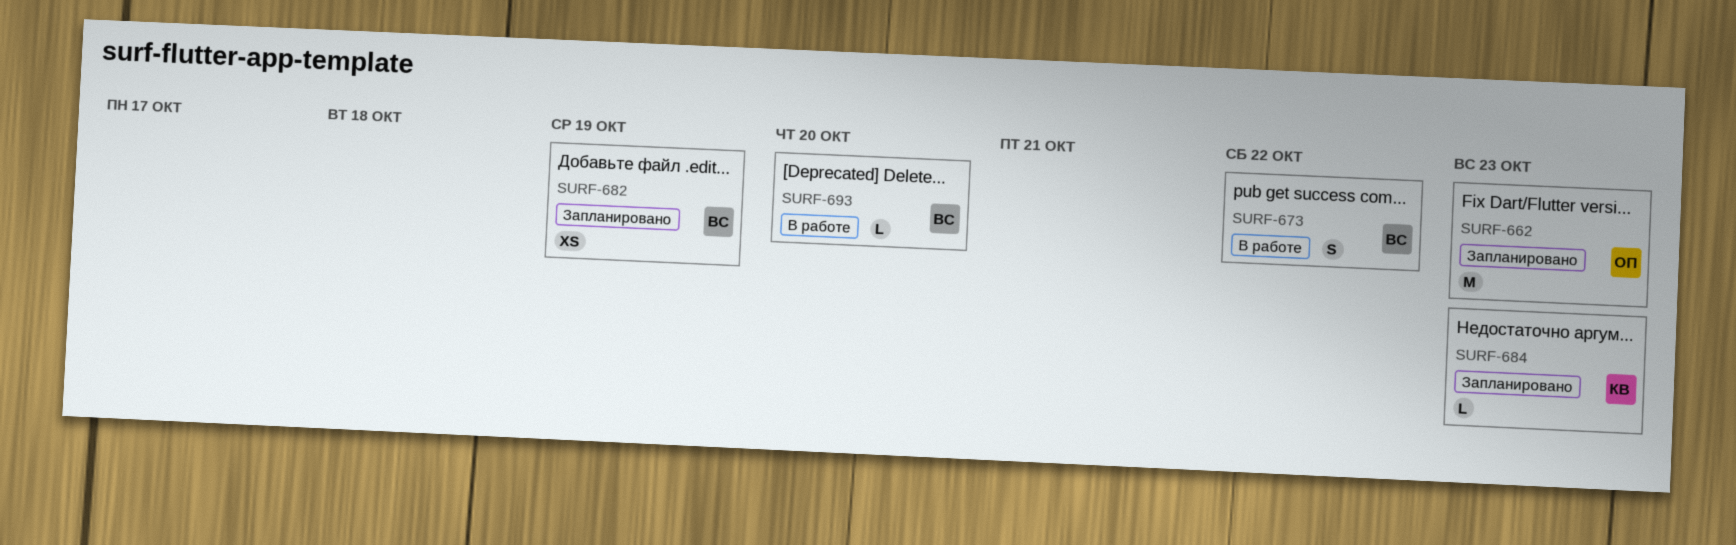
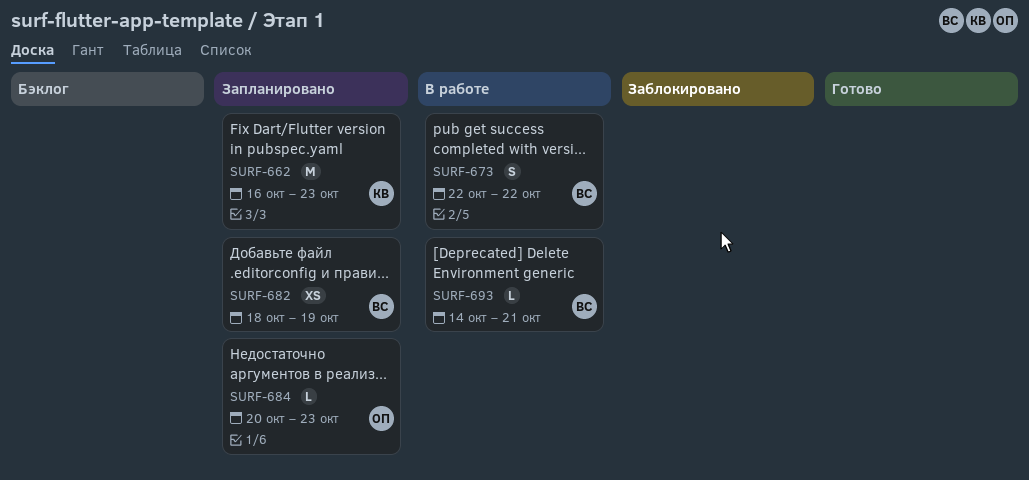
SURF-662, owner: ОП -> КВ
SURF-684, owner: КВ -> ОП
SURF-693, due: Oct 20 -> Oct 21

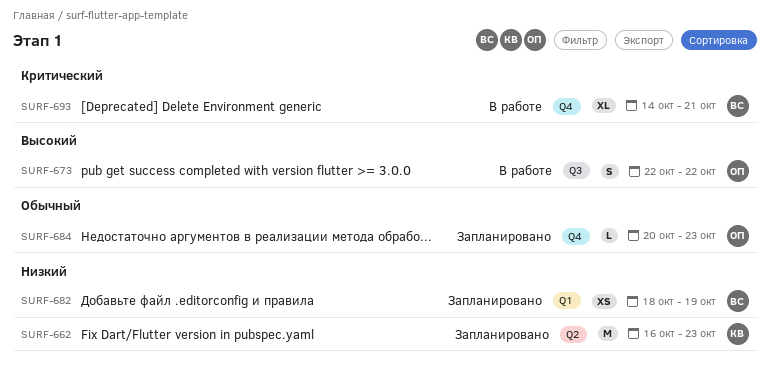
SURF-673, owner: ВС -> ОП
SURF-693, estimate: L -> XL

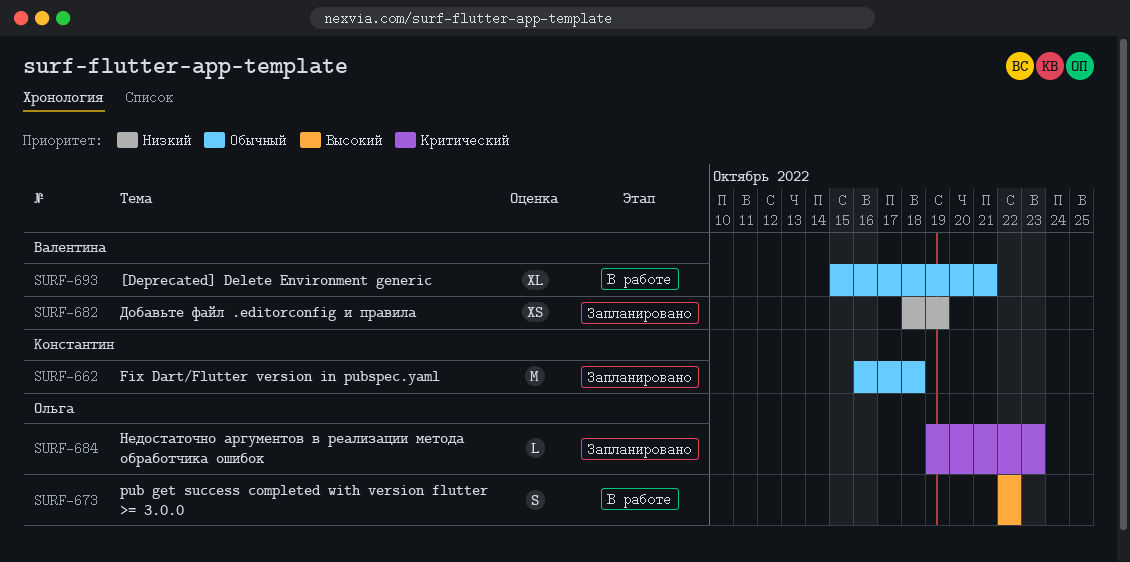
SURF-662, priority: Низкий -> Обычный
SURF-662, due: Oct 23 -> Oct 18
SURF-684, priority: Обычный -> Критический
SURF-684, start: Oct 20 -> Oct 19
SURF-693, priority: Критический -> Обычный
SURF-693, start: Oct 14 -> Oct 15

